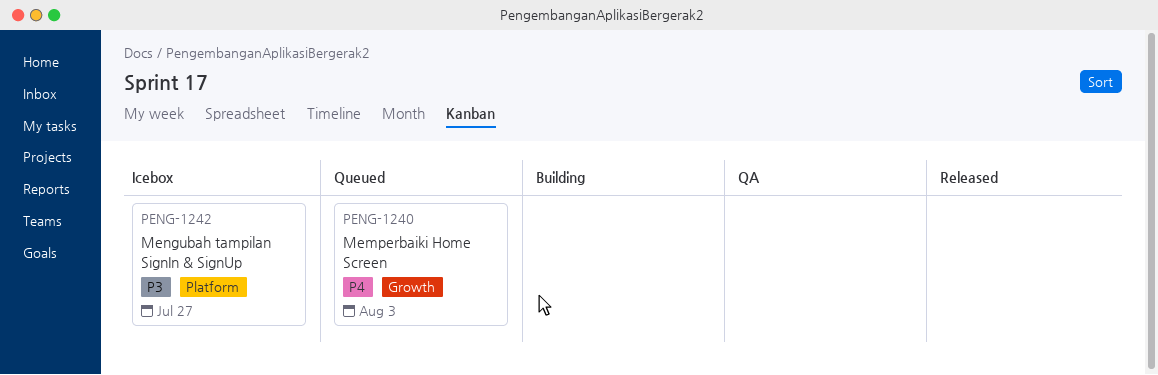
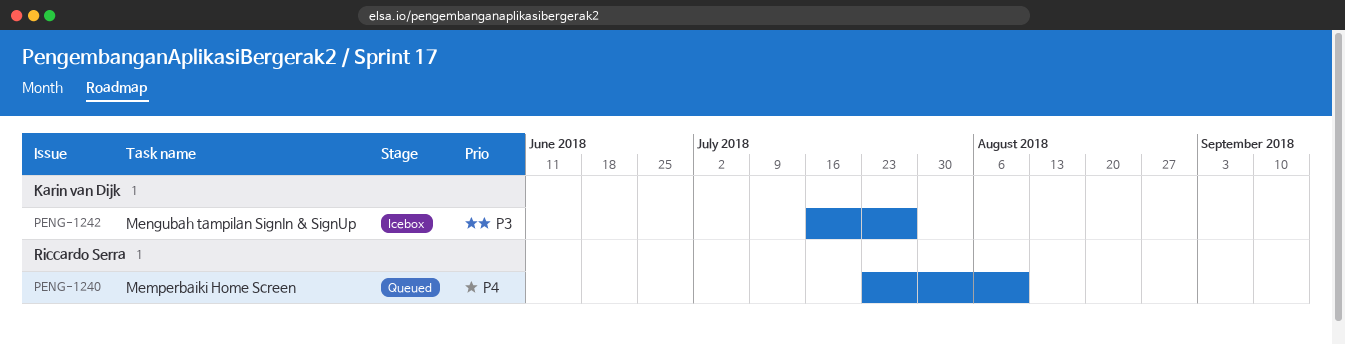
PENG-1240, due: Aug 3 -> Aug 10

